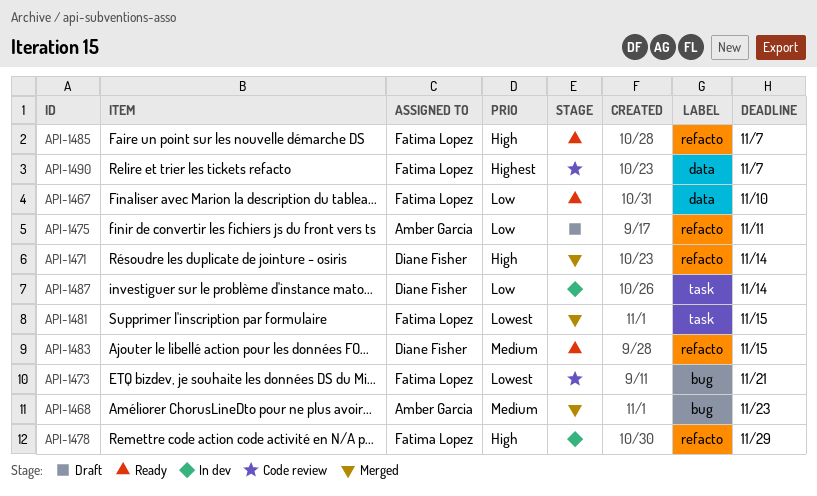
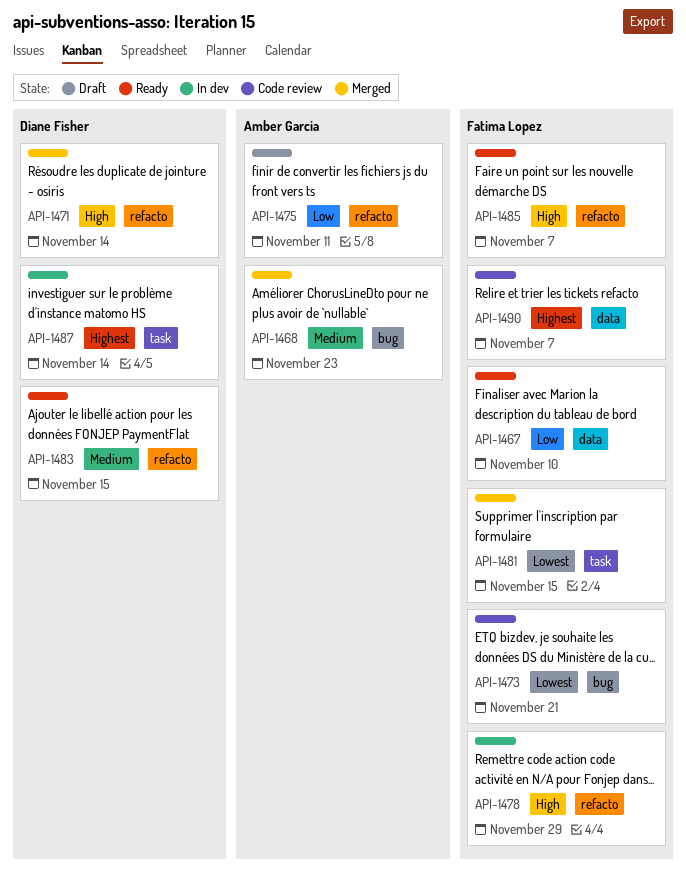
API-1487, priority: Low -> Highest

